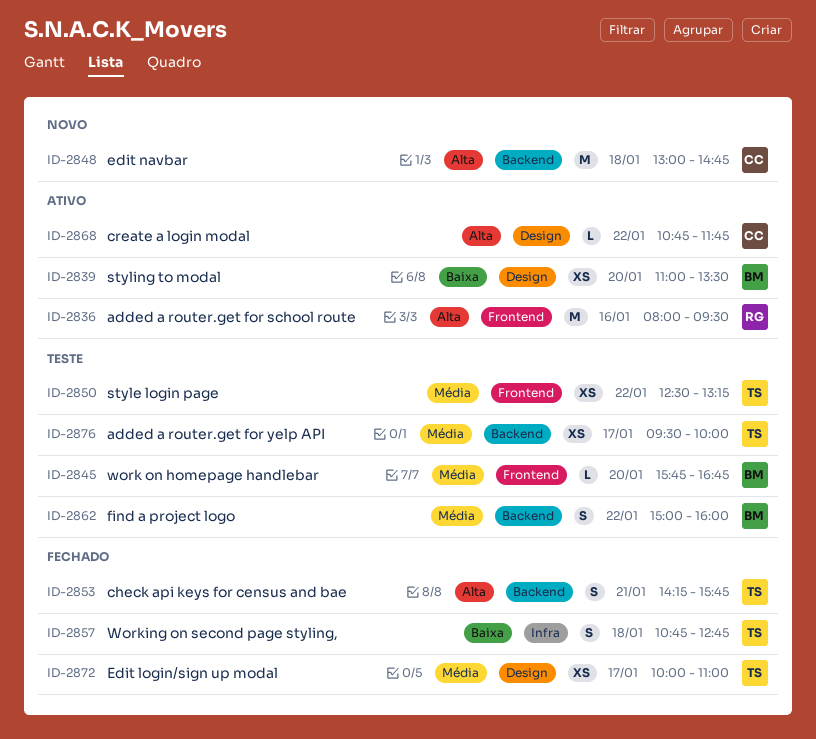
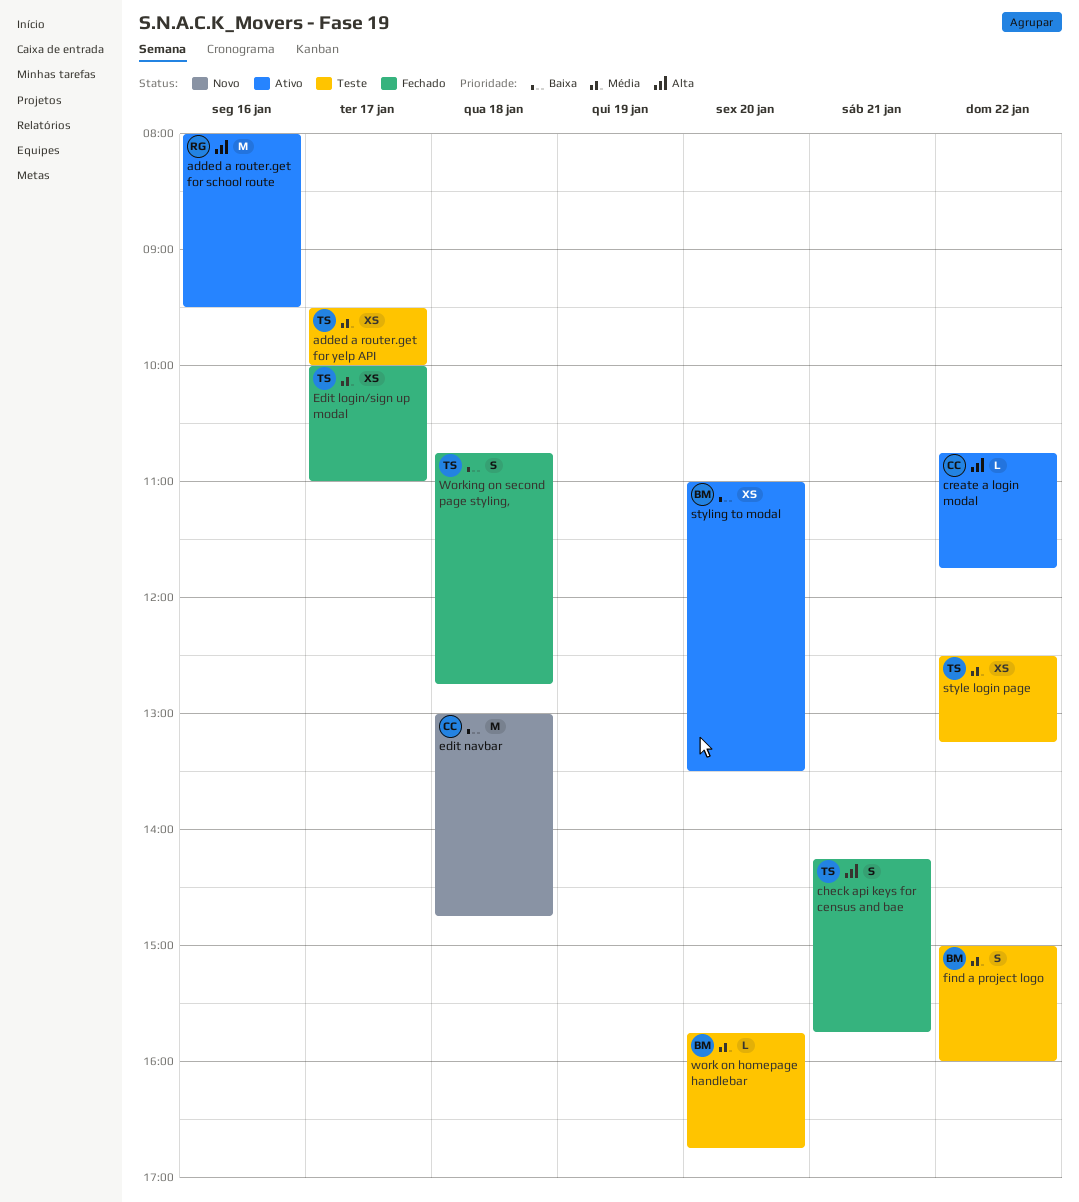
edit navbar, priority: Alta -> Baixa

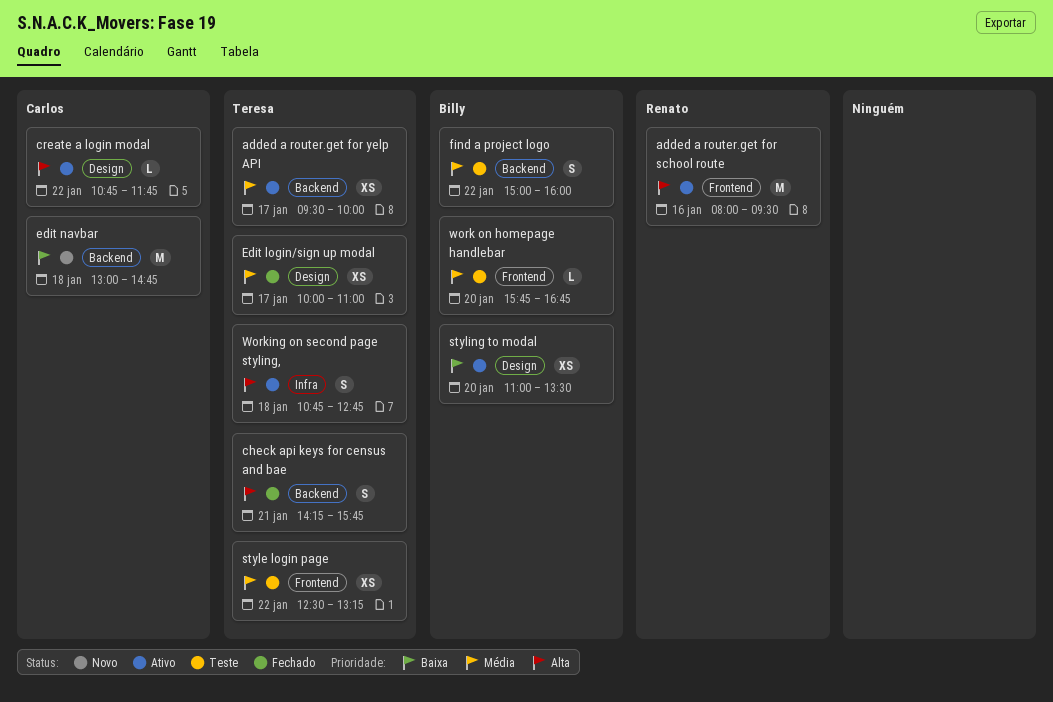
added a router.get for yelp API, status: Teste -> Ativo
Working on second page styling,, status: Fechado -> Ativo
Working on second page styling,, priority: Baixa -> Alta

